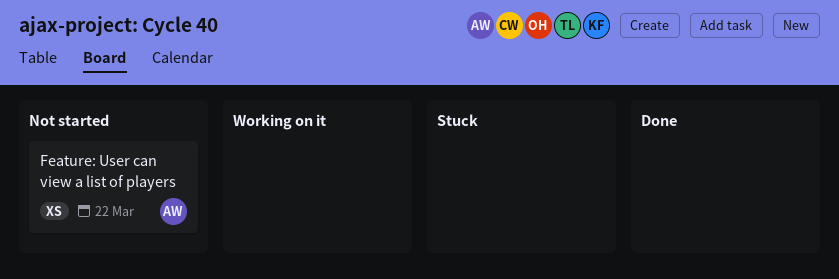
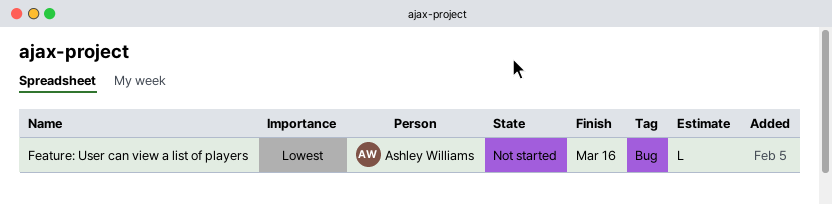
Feature: User can view a list of players, estimate: XS -> L
Feature: User can view a list of players, due: Mar 22 -> Mar 16

